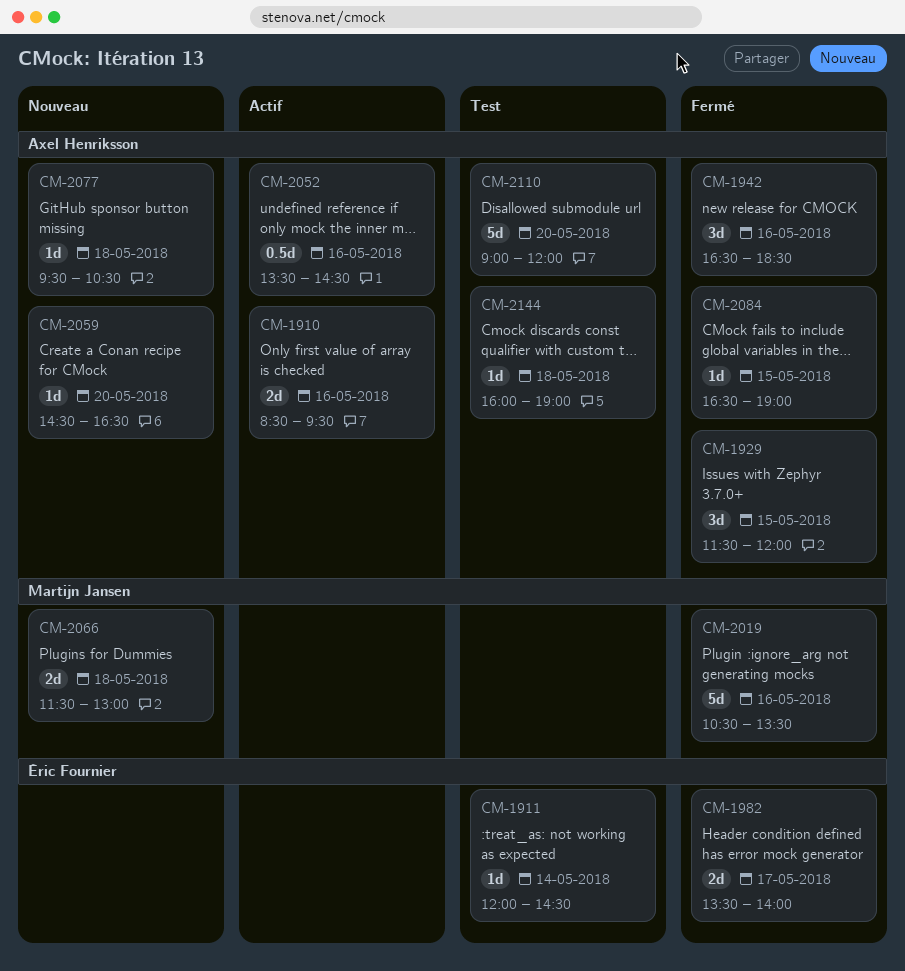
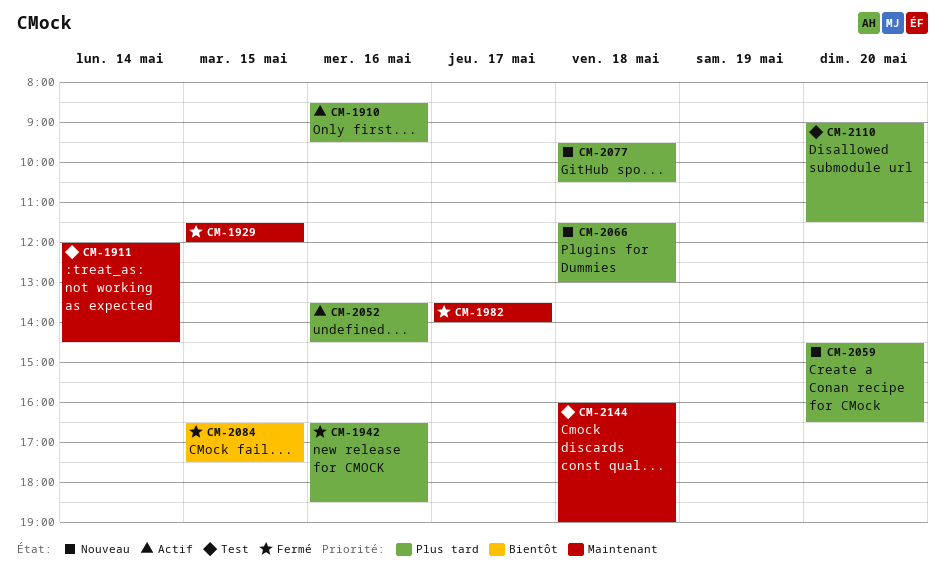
CM-2019: present -> none
CM-2084, ends: 19:00 -> 17:30
CM-2110, ends: 12:00 -> 11:30

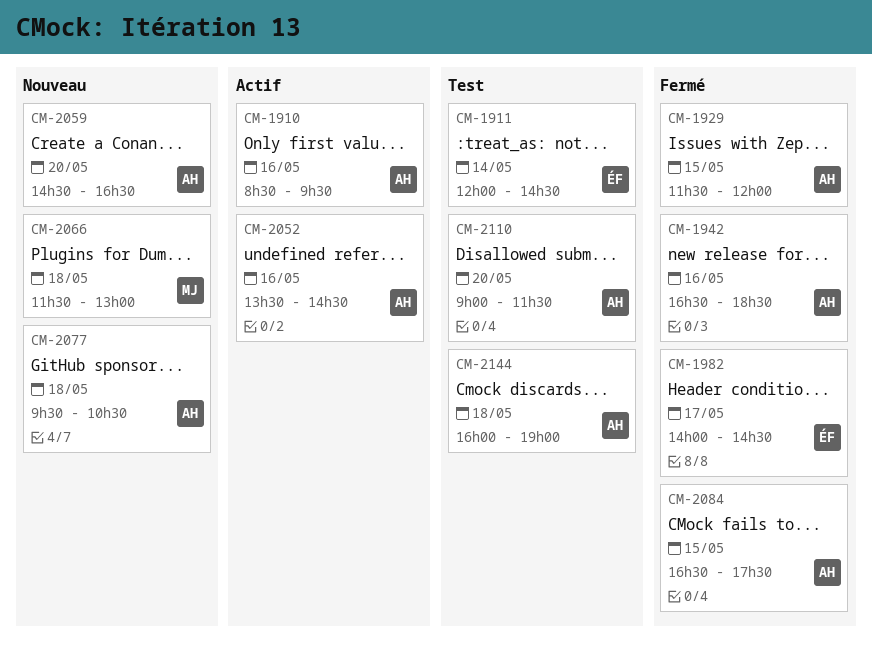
CM-1982, begins: 13:30 -> 14:00
CM-1982, ends: 14:00 -> 14:30

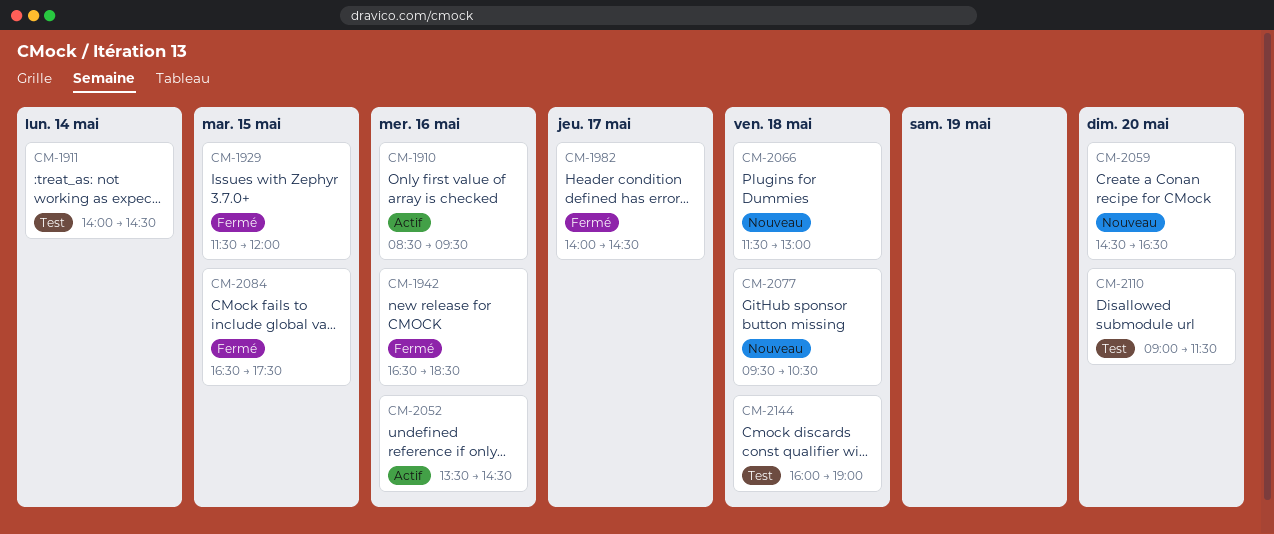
CM-1911, begins: 12:00 -> 14:00

